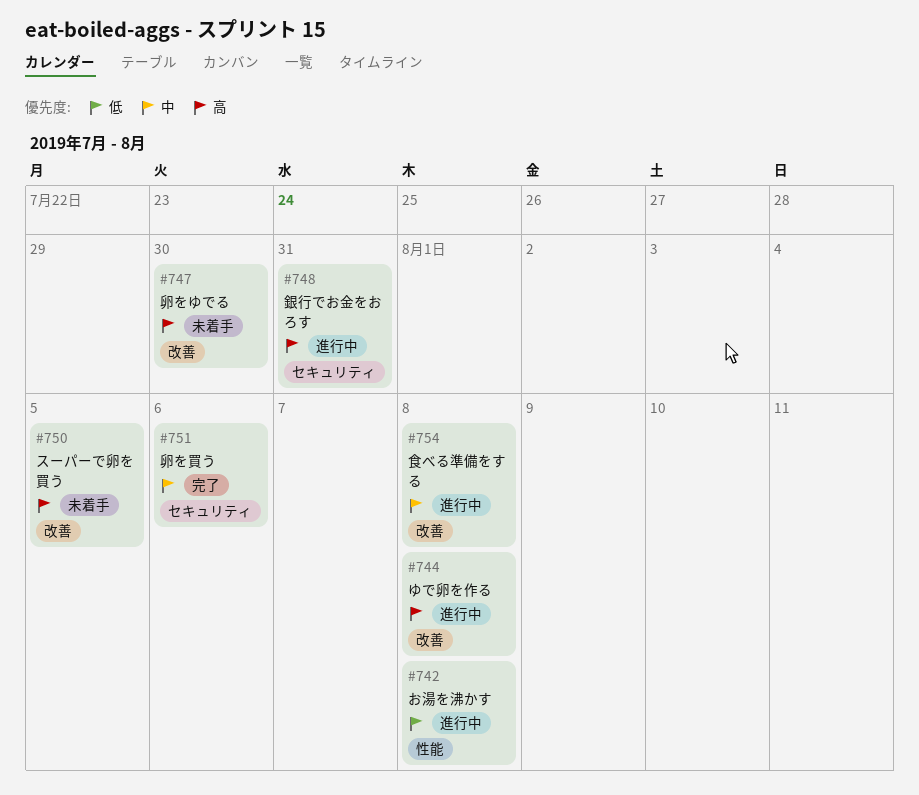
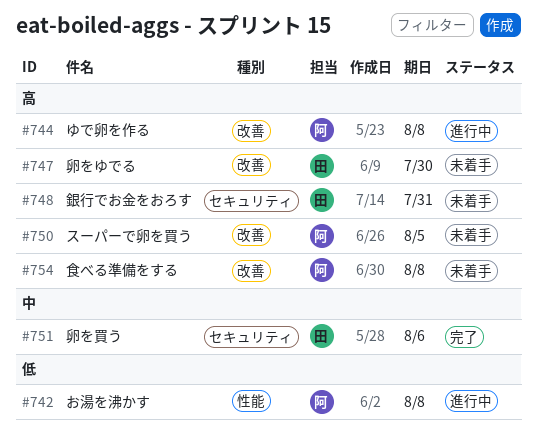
#748, status: 進行中 -> 未着手
#754, status: 進行中 -> 未着手
#754, priority: 中 -> 高

